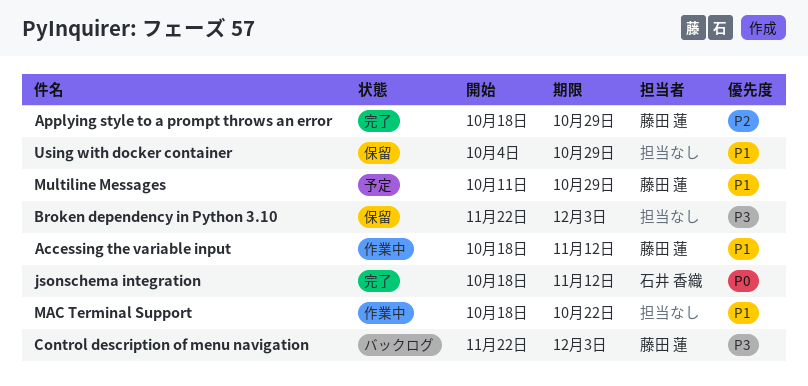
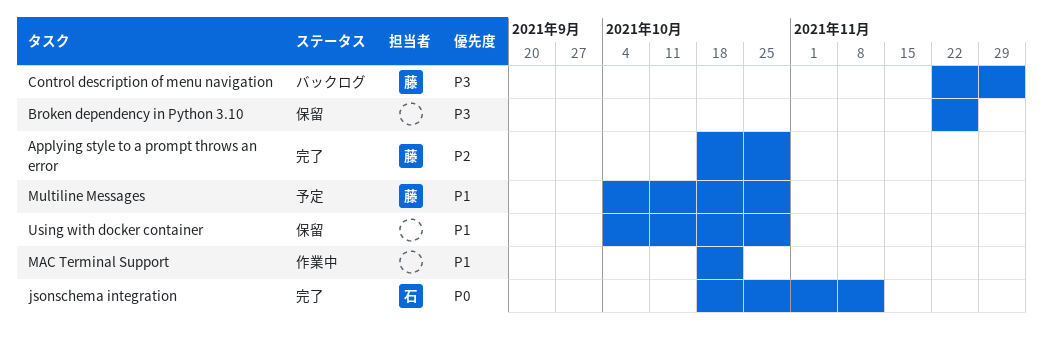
Accessing the variable input: present -> none
Broken dependency in Python 3.10, due: Dec 3 -> Nov 26
Multiline Messages, start: Oct 11 -> Oct 4

